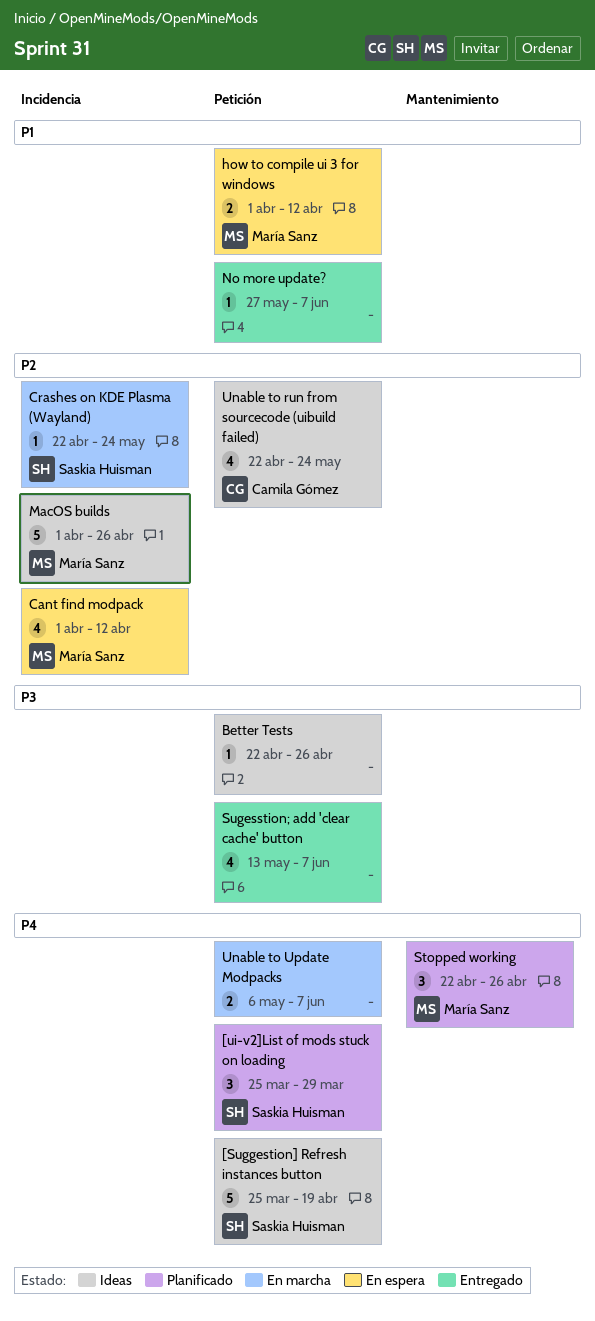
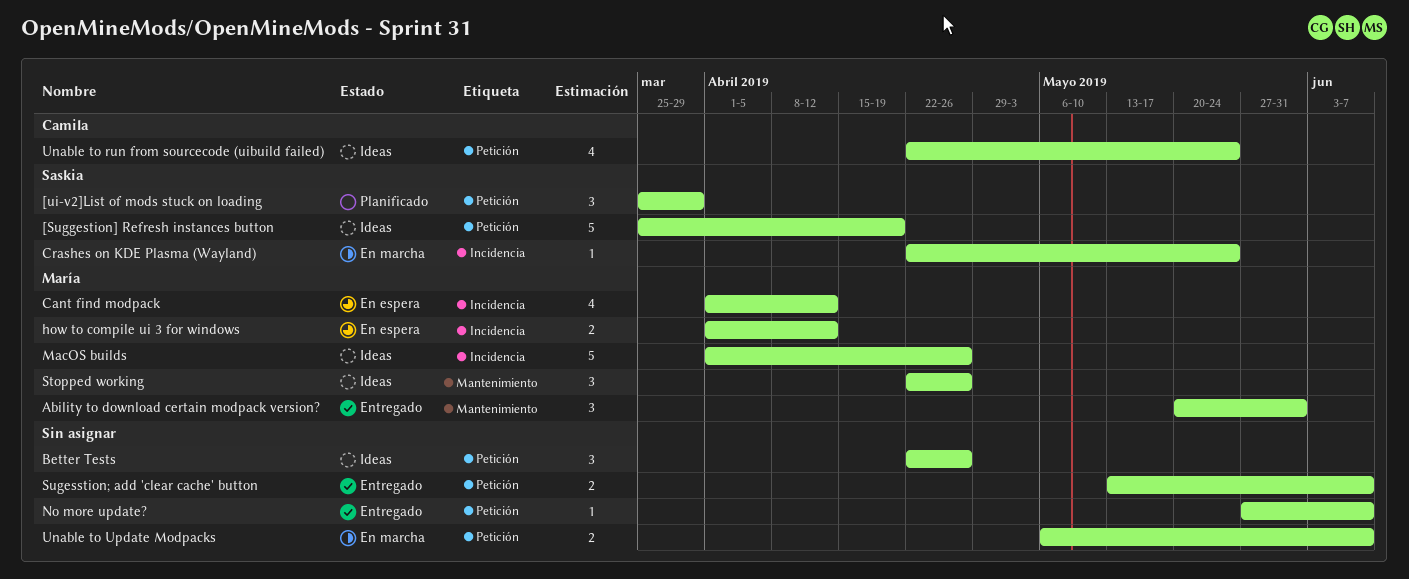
Ability to download certain modpack version?: none -> present
Better Tests, estimate: 1 -> 3
how to compile ui 3 for windows, label: Petición -> Incidencia
Stopped working, status: Planificado -> Ideas
Sugesstion; add 'clear cache' button, estimate: 4 -> 2

